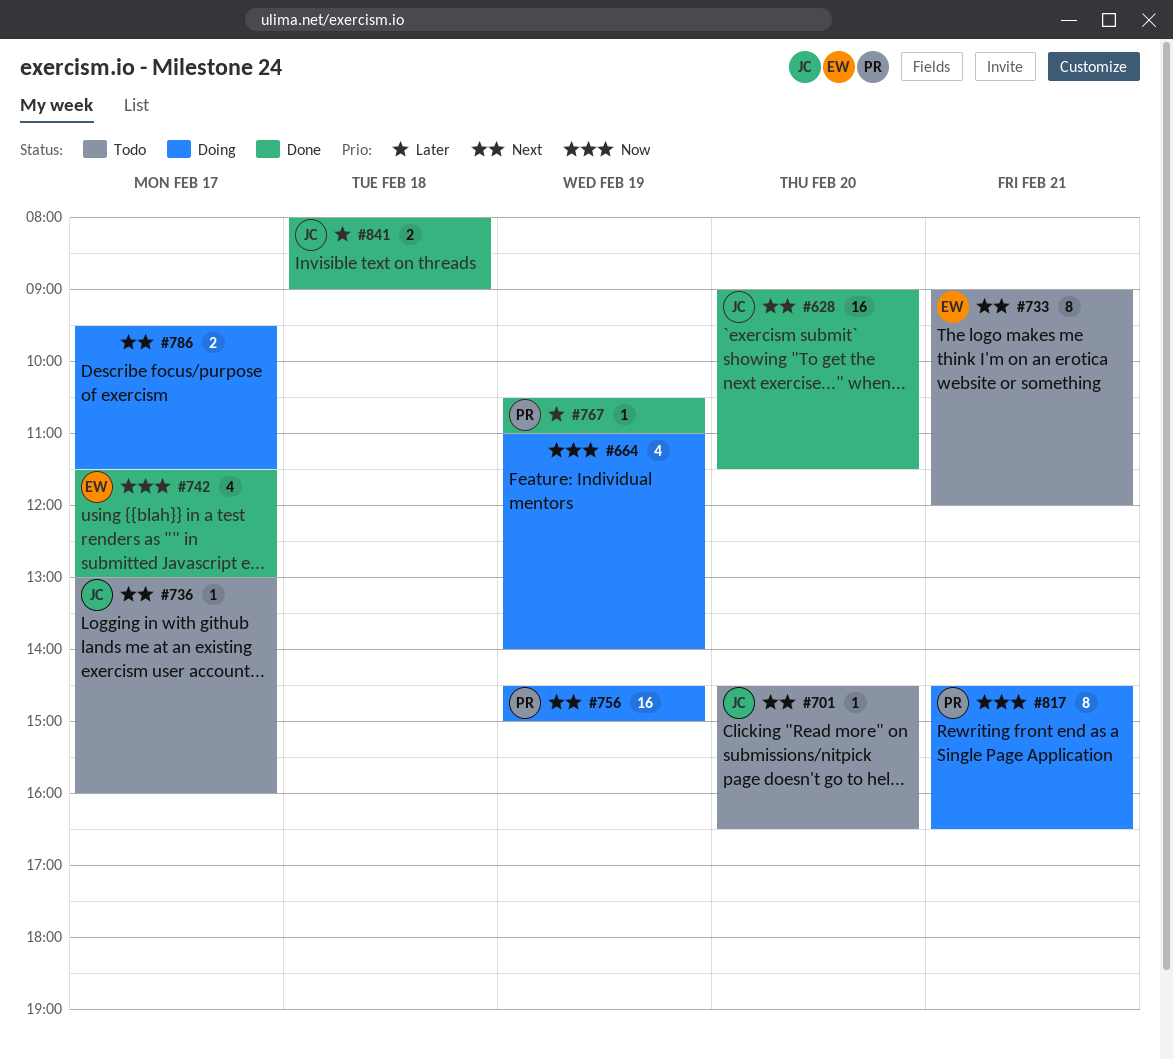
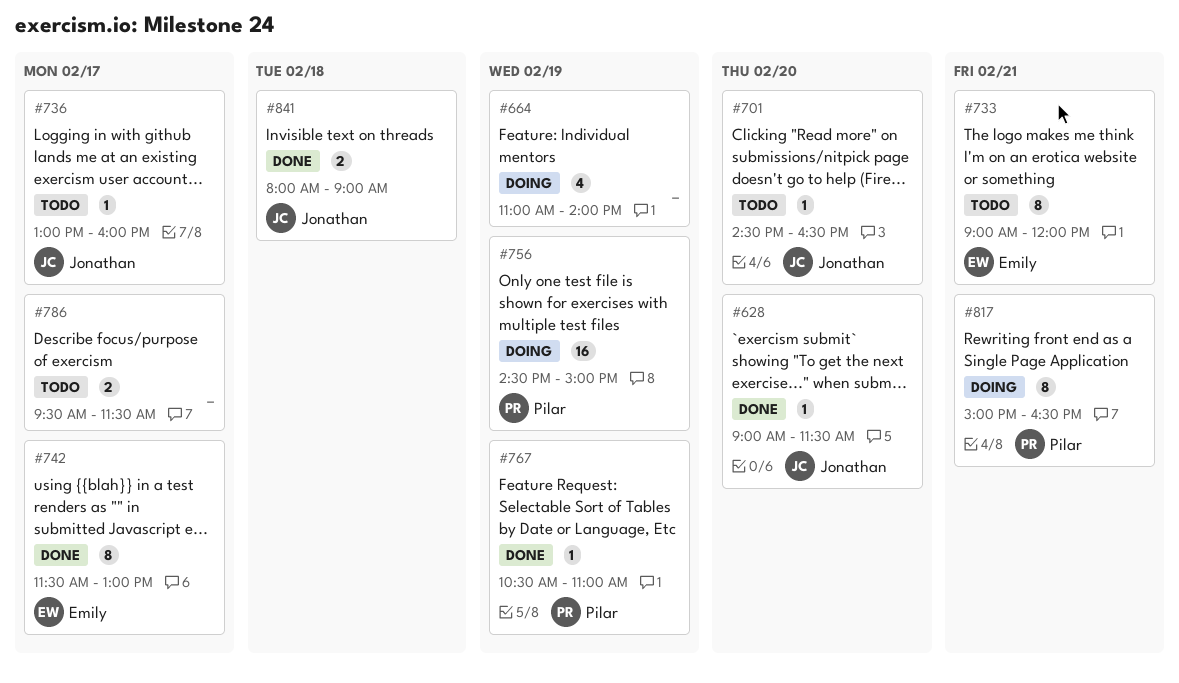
#628, estimate: 16 -> 1
#742, estimate: 4 -> 8
#786, status: Doing -> Todo
#817, begins: 14:30 -> 15:00

